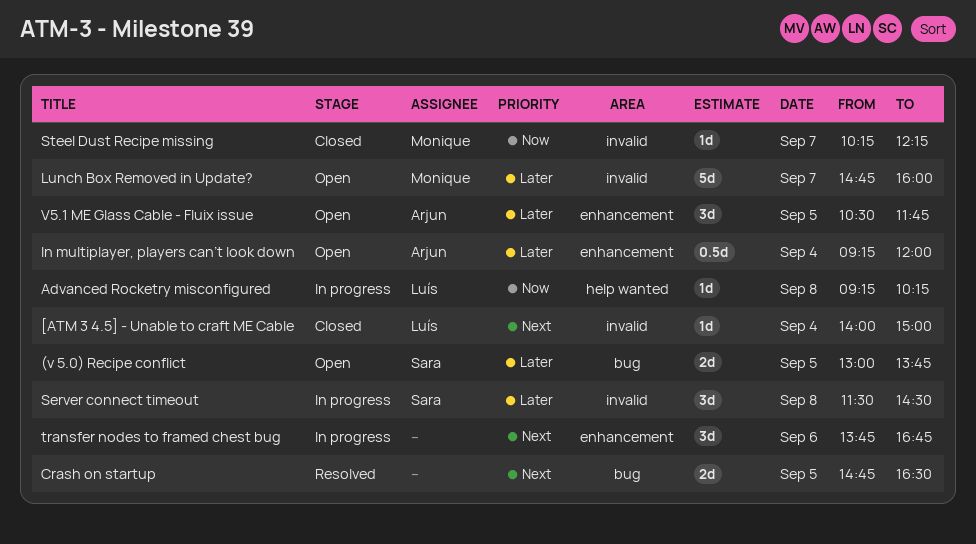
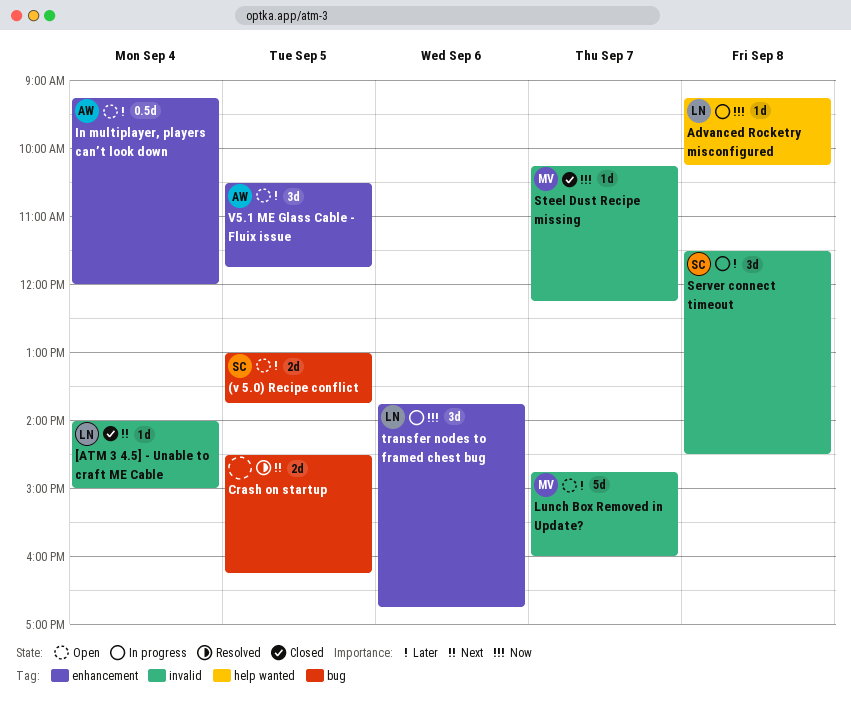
Crash on startup, begins: 14:45 -> 14:30
Crash on startup, ends: 16:30 -> 16:15
transfer nodes to framed chest bug, owner: none -> Luís
transfer nodes to framed chest bug, priority: Next -> Now

